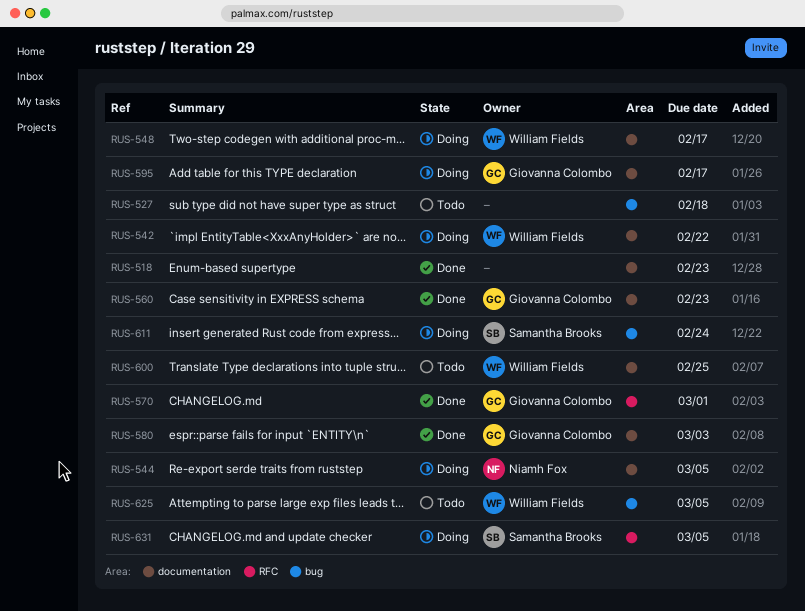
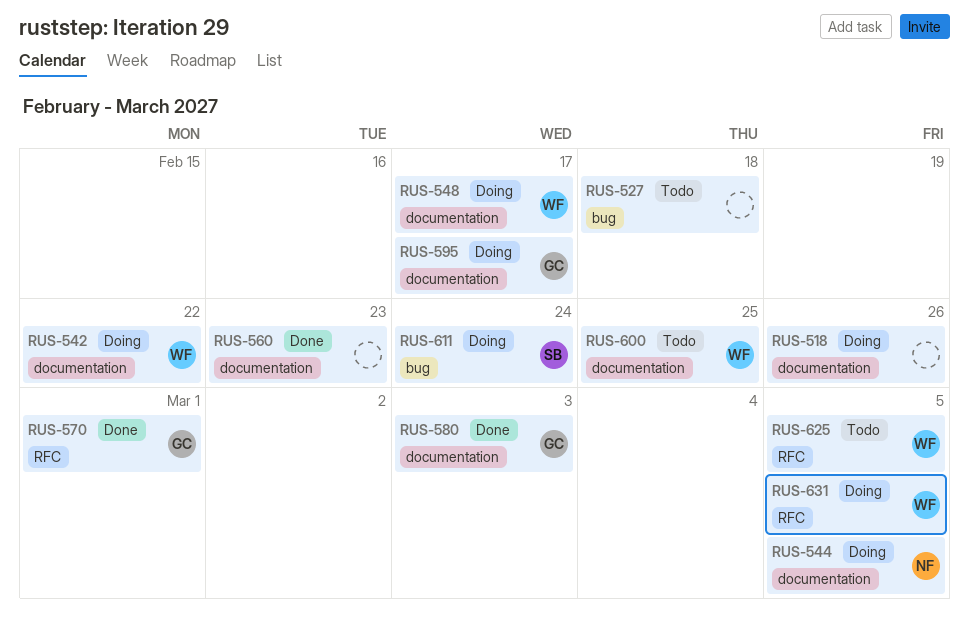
RUS-518, status: Done -> Doing
RUS-518, due: Feb 23 -> Feb 26
RUS-560, owner: Giovanna Colombo -> none
RUS-625, label: bug -> RFC
RUS-631, owner: Samantha Brooks -> William Fields

